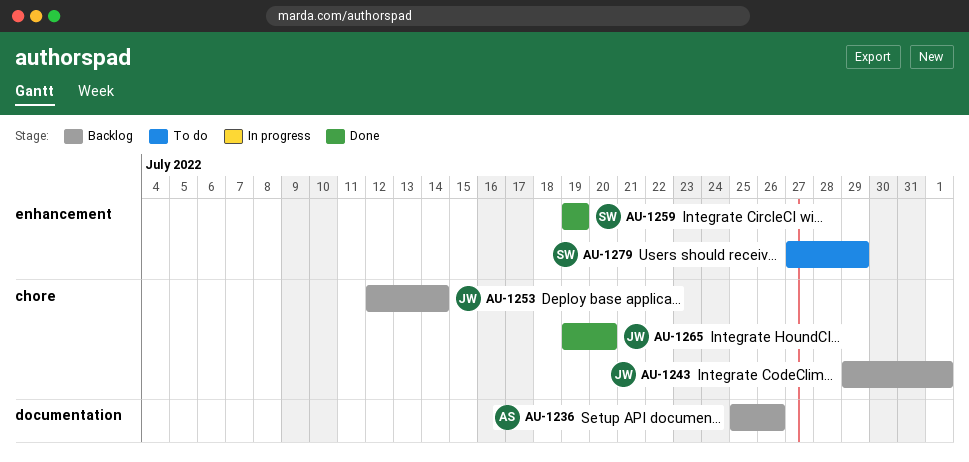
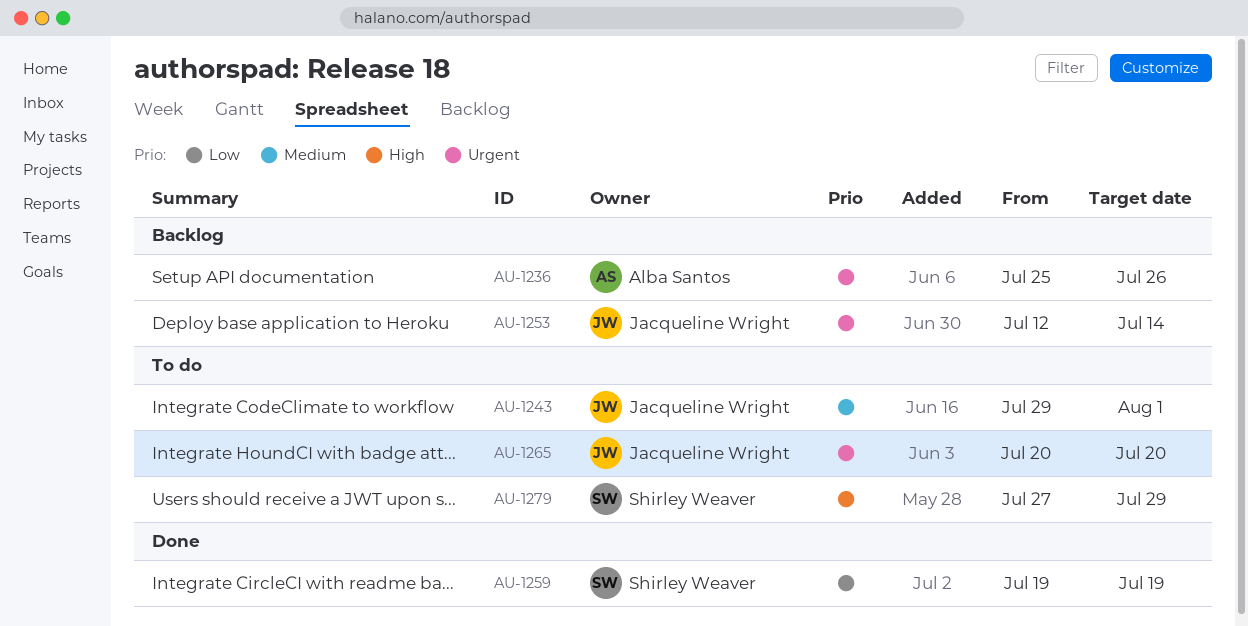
AU-1243, status: Backlog -> To do
AU-1265, status: Done -> To do
AU-1265, start: Jul 19 -> Jul 20

